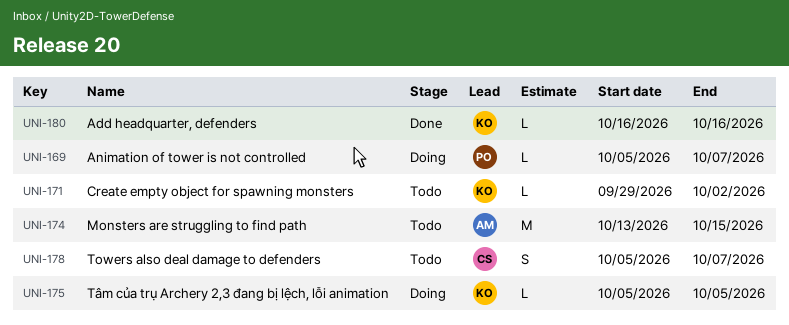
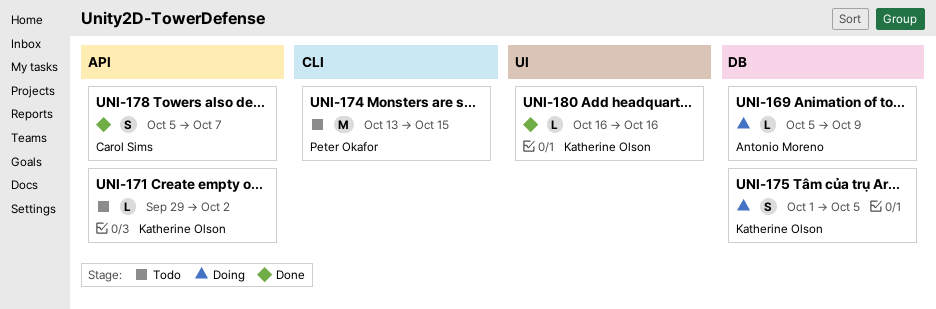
UNI-169, owner: Peter Okafor -> Antonio Moreno
UNI-169, due: Oct 7 -> Oct 9
UNI-174, owner: Antonio Moreno -> Peter Okafor
UNI-175, estimate: L -> S
UNI-175, start: Oct 5 -> Oct 1
UNI-178, status: Todo -> Done

